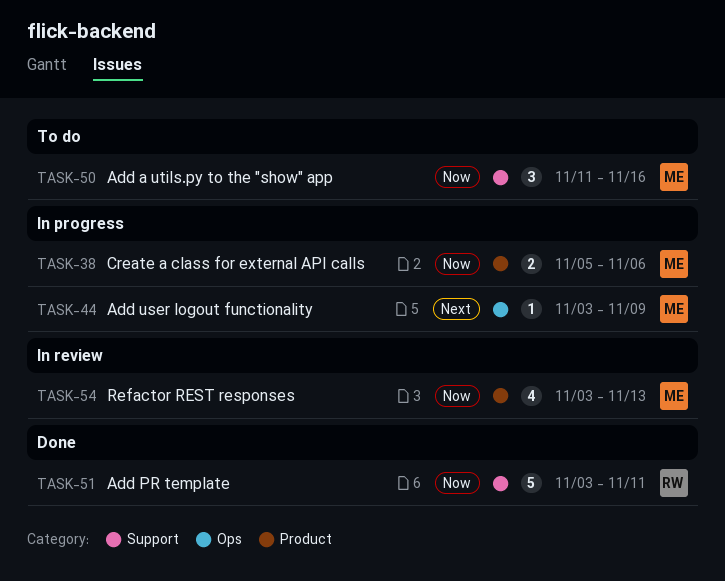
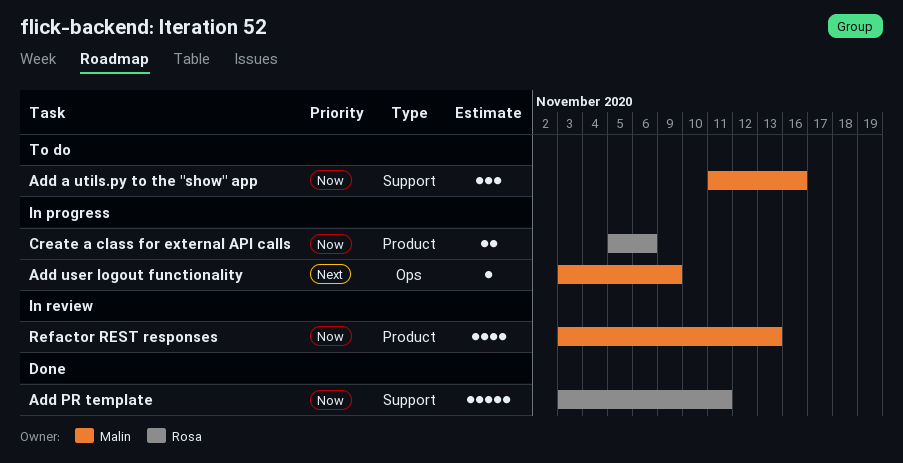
Create a class for external API calls, owner: Malin -> Rosa

